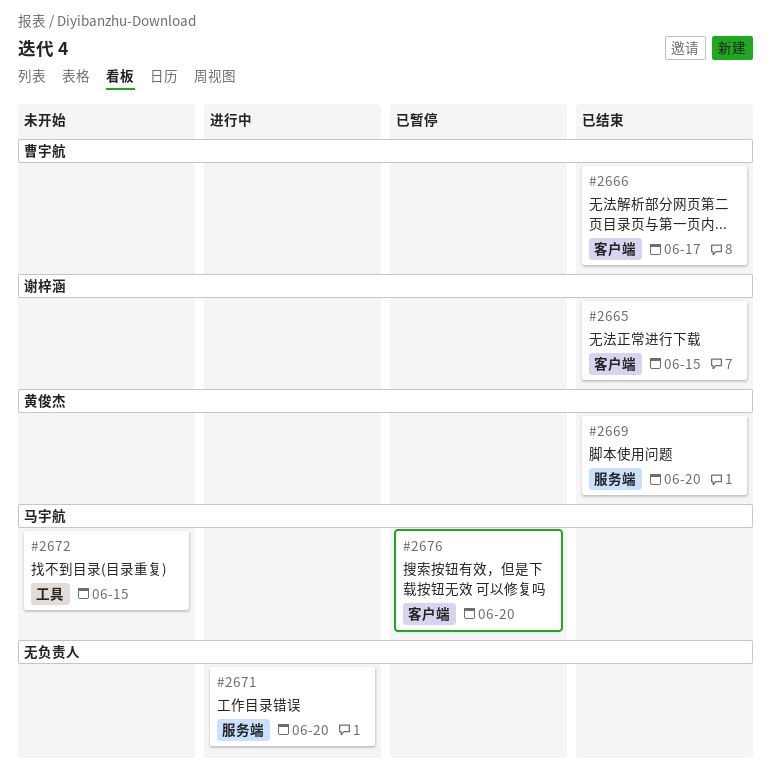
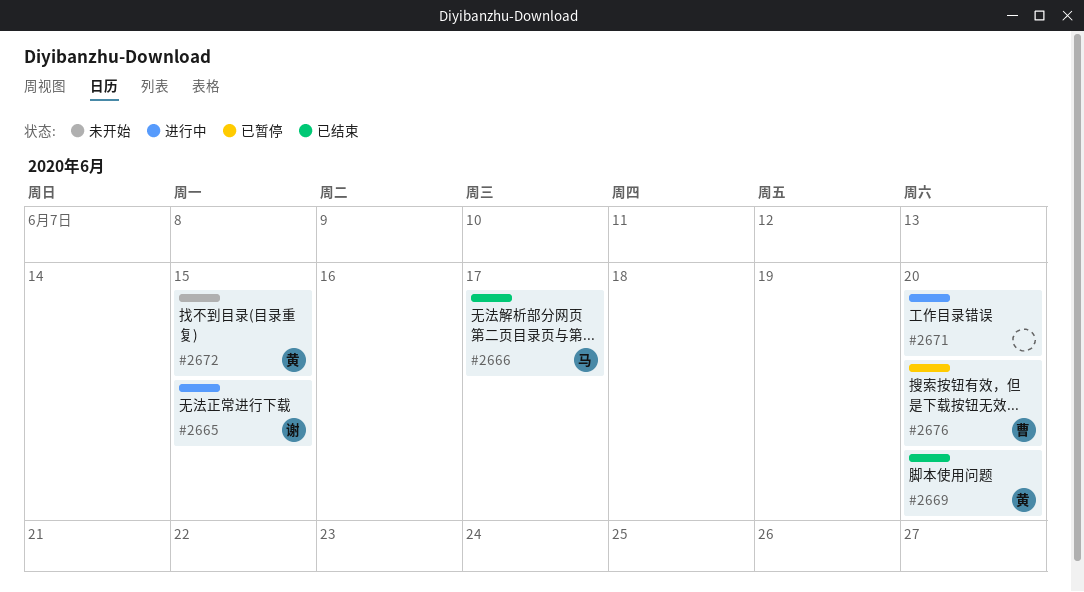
#2665, status: 已结束 -> 进行中
#2666, owner: 曹宇航 -> 马宇航
#2672, owner: 马宇航 -> 黄俊杰
#2676, owner: 马宇航 -> 曹宇航

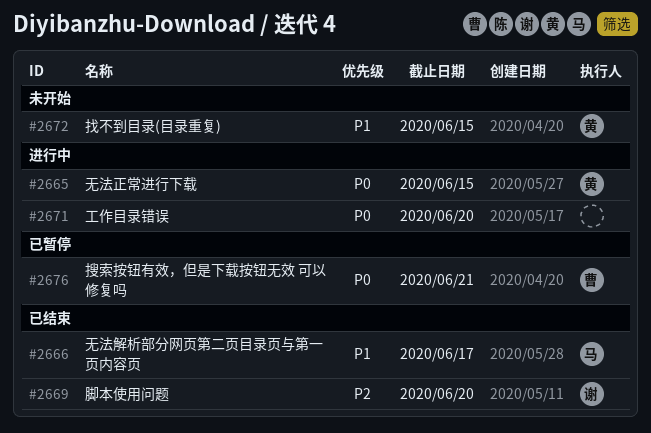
#2665, owner: 谢 -> 黄
#2669, owner: 黄 -> 谢
#2676, due: Jun 20 -> Jun 21

